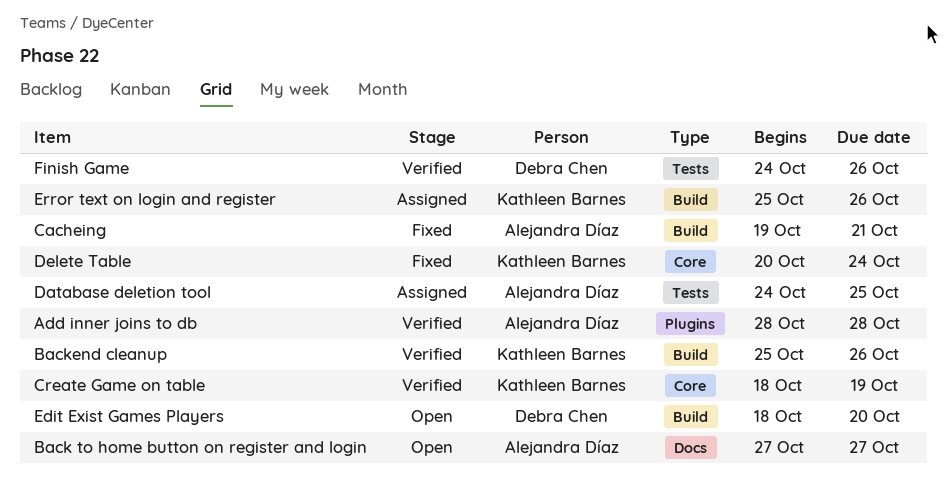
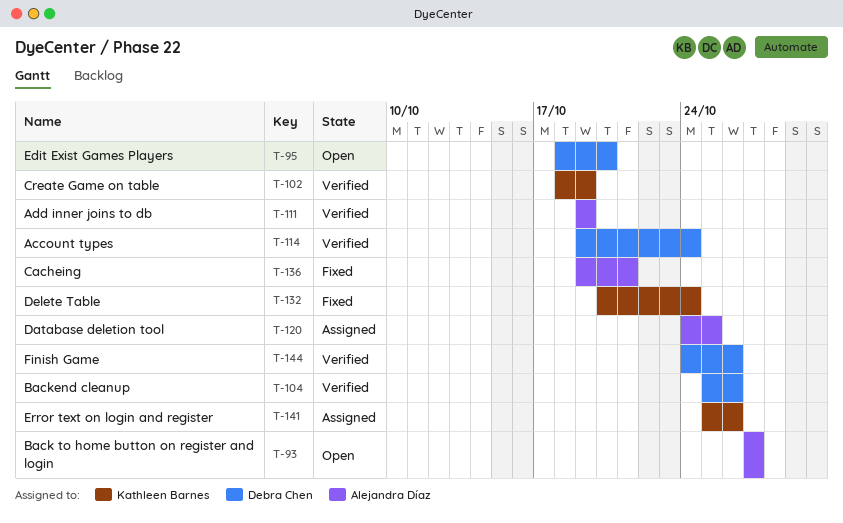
Account types: none -> present
Add inner joins to db, start: Oct 28 -> Oct 19
Add inner joins to db, due: Oct 28 -> Oct 19
Backend cleanup, owner: Kathleen Barnes -> Debra Chen

